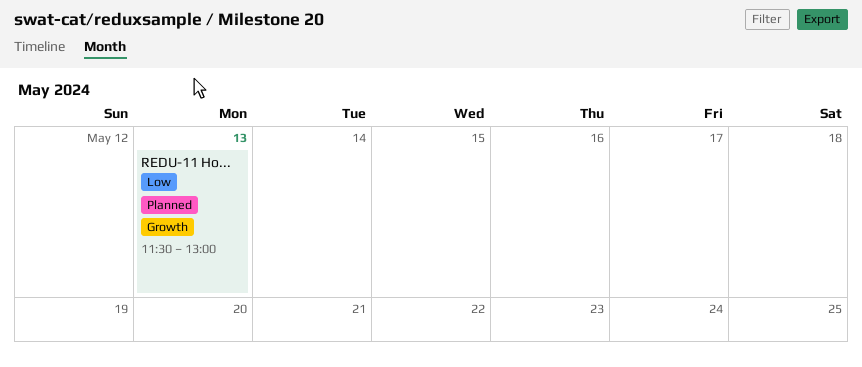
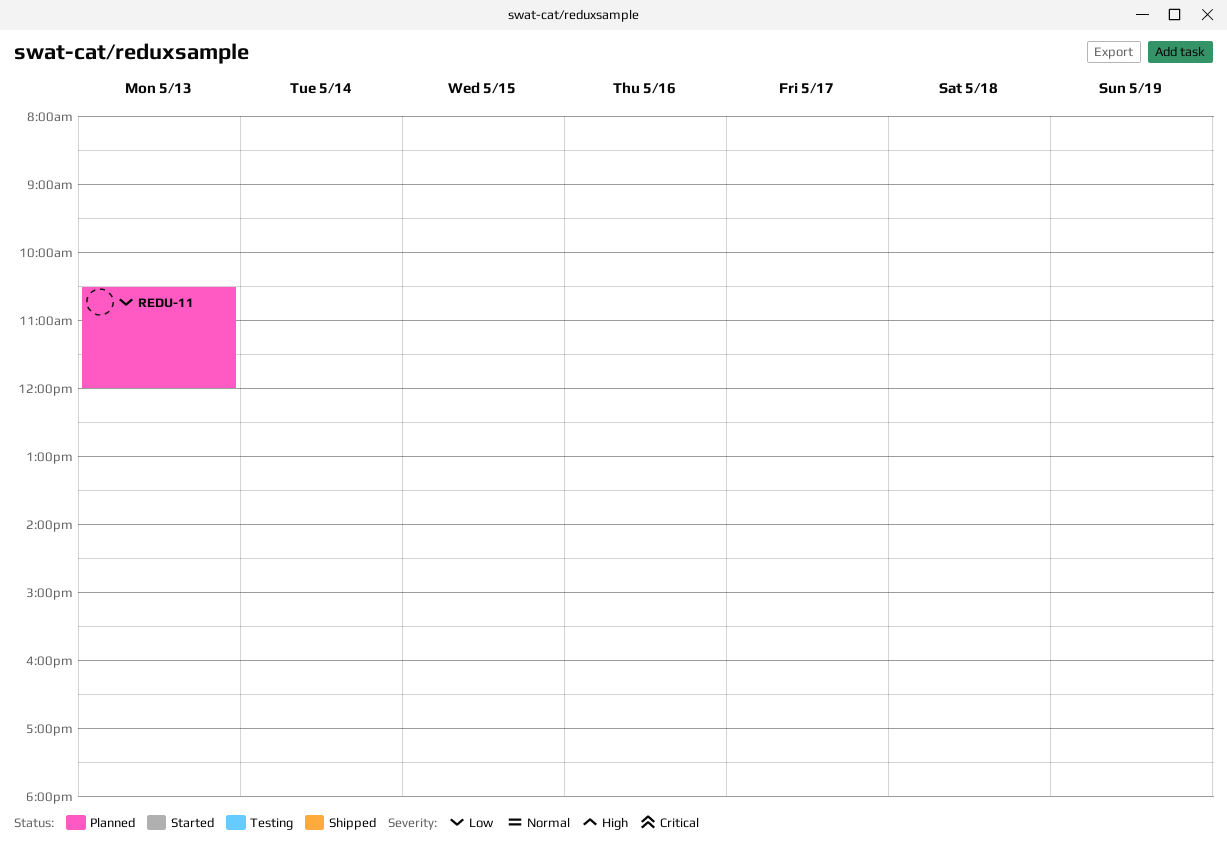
REDU-11, begins: 11:30 -> 10:30
REDU-11, ends: 13:00 -> 12:00

